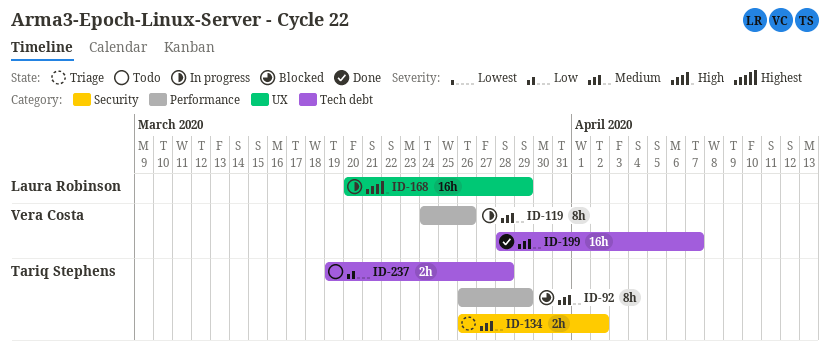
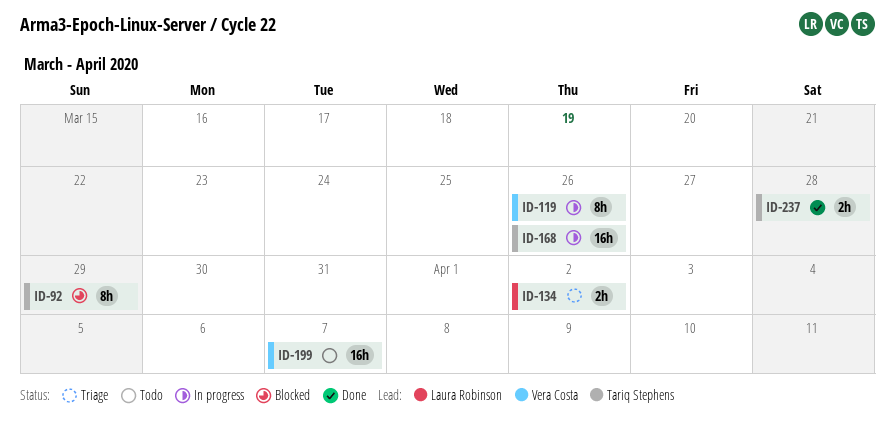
ID-134, owner: Tariq Stephens -> Laura Robinson
ID-168, owner: Laura Robinson -> Tariq Stephens
ID-168, due: Mar 29 -> Mar 26
ID-199, status: Done -> Todo
ID-237, status: Todo -> Done

